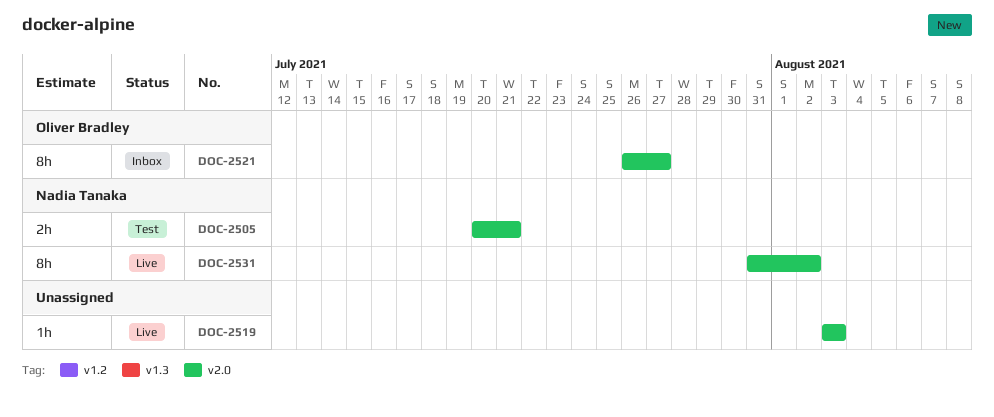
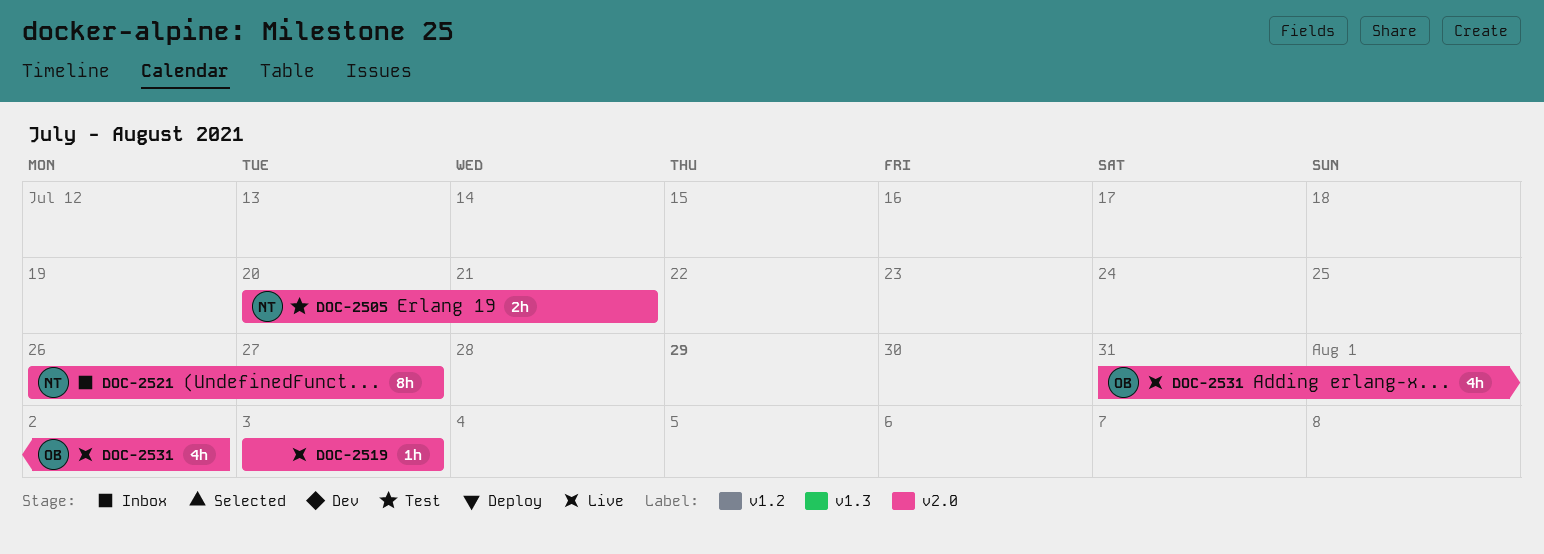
DOC-2521, owner: Oliver Bradley -> Nadia Tanaka
DOC-2531, owner: Nadia Tanaka -> Oliver Bradley
DOC-2531, estimate: 8h -> 4h

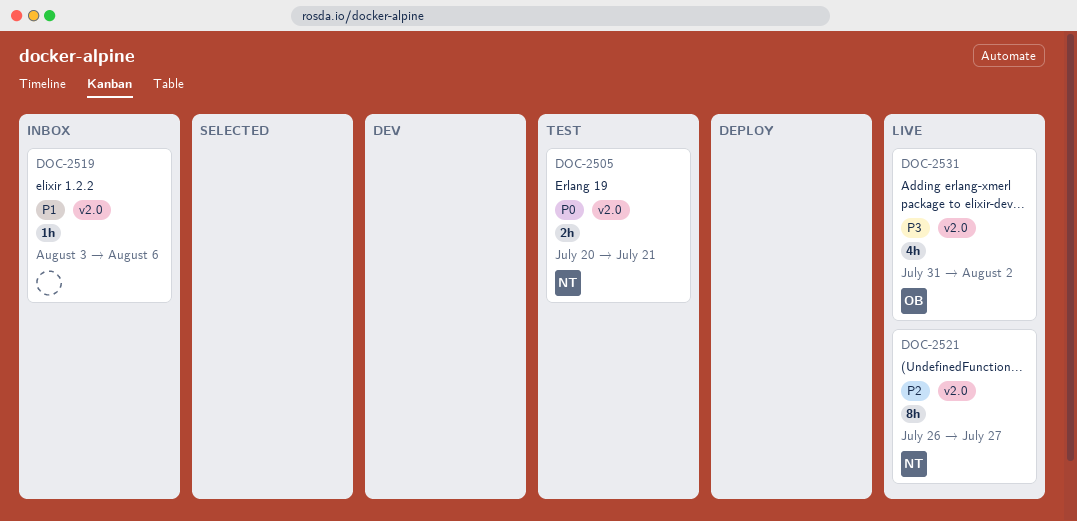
DOC-2519, status: Live -> Inbox
DOC-2519, due: Aug 3 -> Aug 6
DOC-2521, status: Inbox -> Live

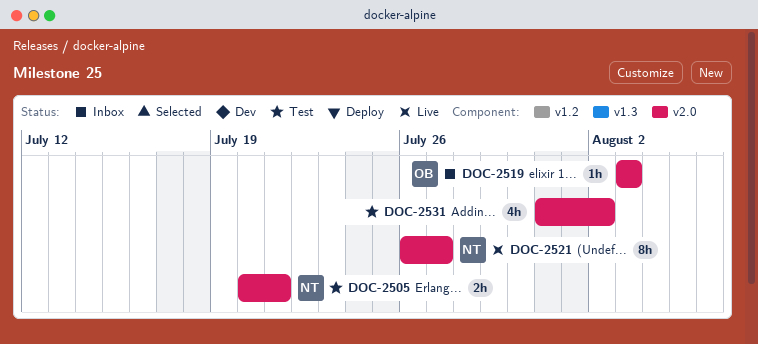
DOC-2519, owner: none -> OB
DOC-2519, due: Aug 6 -> Aug 3
DOC-2531, status: Live -> Test
DOC-2531, owner: OB -> none

